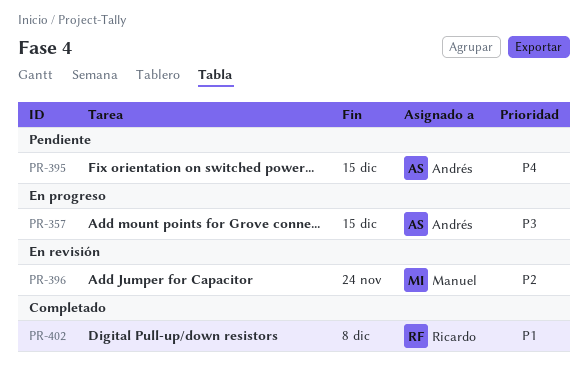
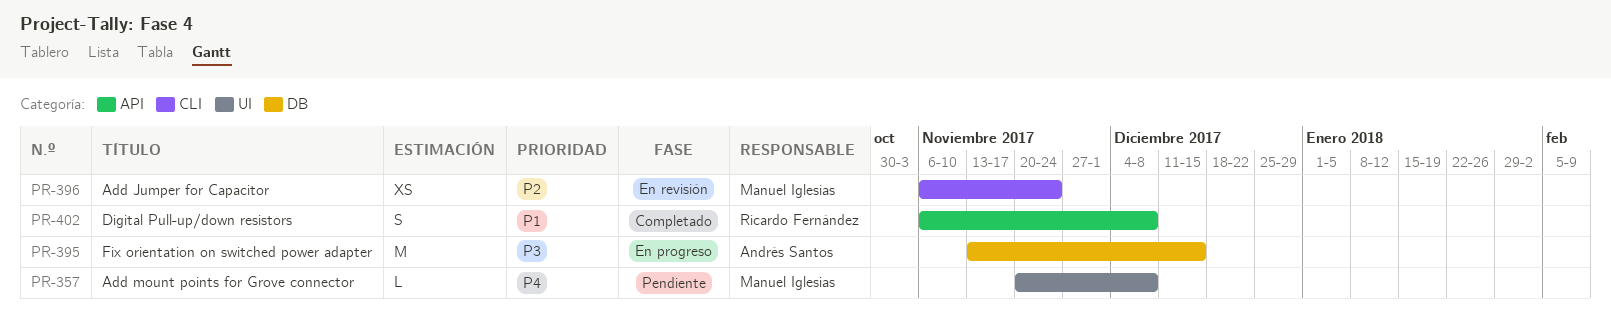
PR-357, status: En progreso -> Pendiente
PR-357, owner: Andrés Santos -> Manuel Iglesias
PR-357, priority: P3 -> P4
PR-357, due: Dec 15 -> Dec 8
PR-395, status: Pendiente -> En progreso
PR-395, priority: P4 -> P3

